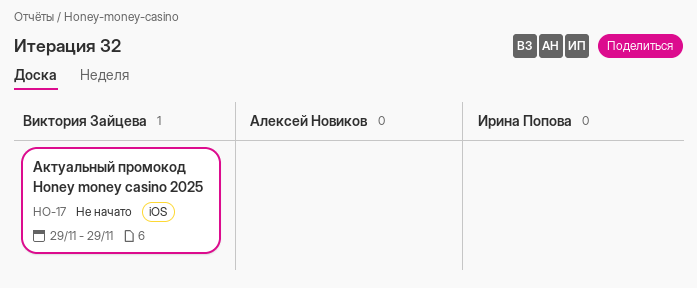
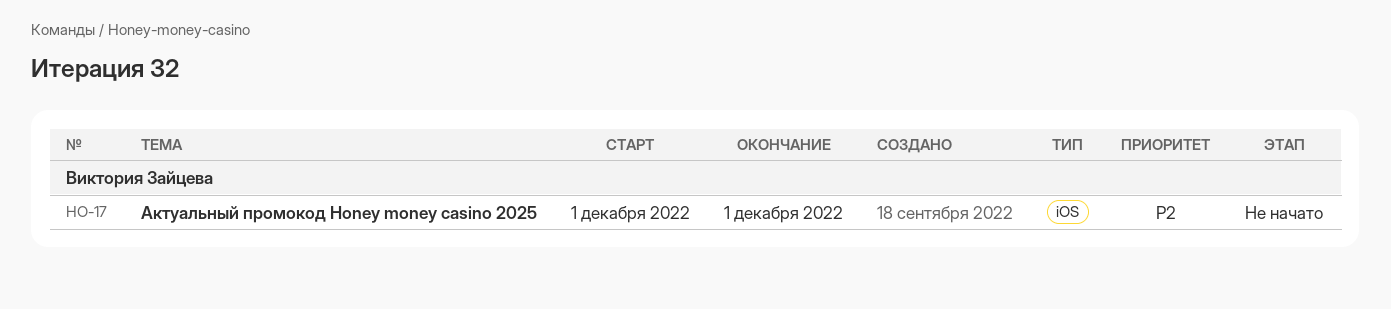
HO-17, start: Nov 29 -> Dec 1
HO-17, due: Nov 29 -> Dec 1

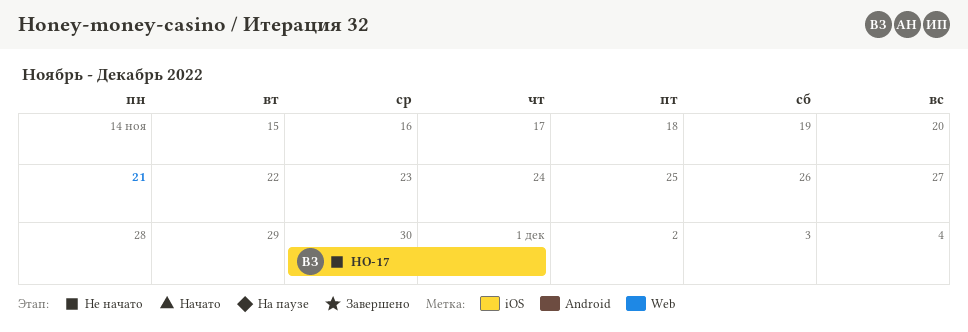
HO-17, start: Dec 1 -> Nov 30

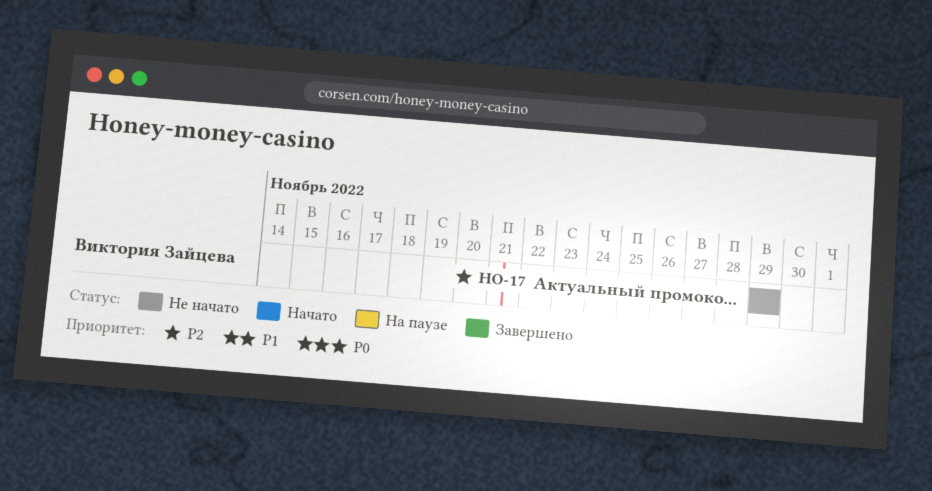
HO-17, start: Nov 30 -> Nov 29
HO-17, due: Dec 1 -> Nov 29

